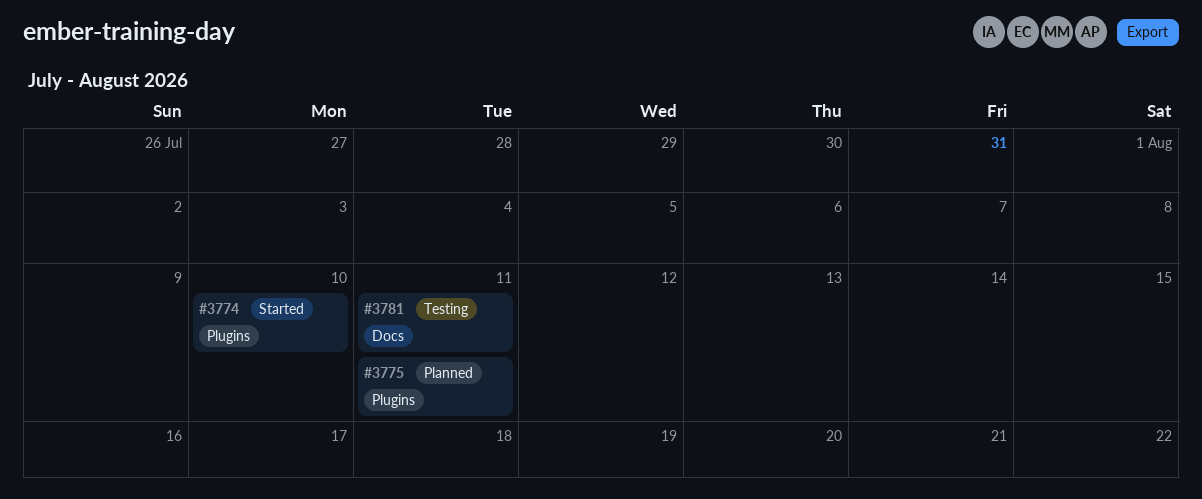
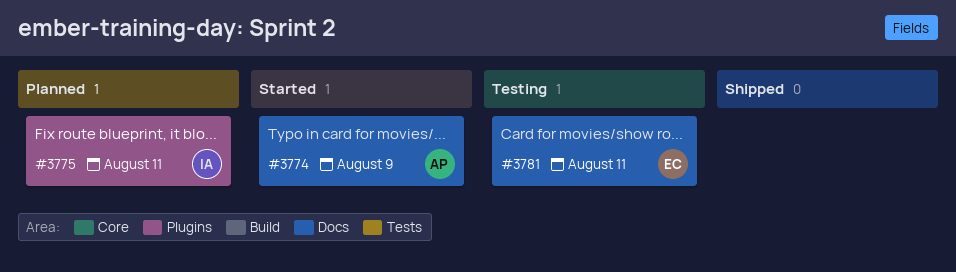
#3774, label: Plugins -> Docs
#3774, due: Aug 10 -> Aug 9

